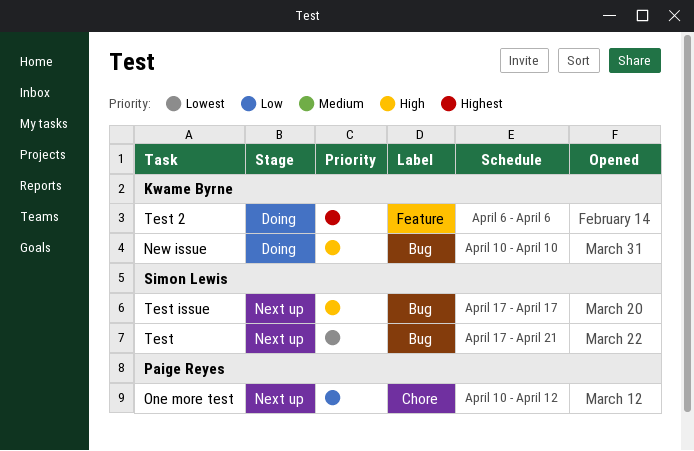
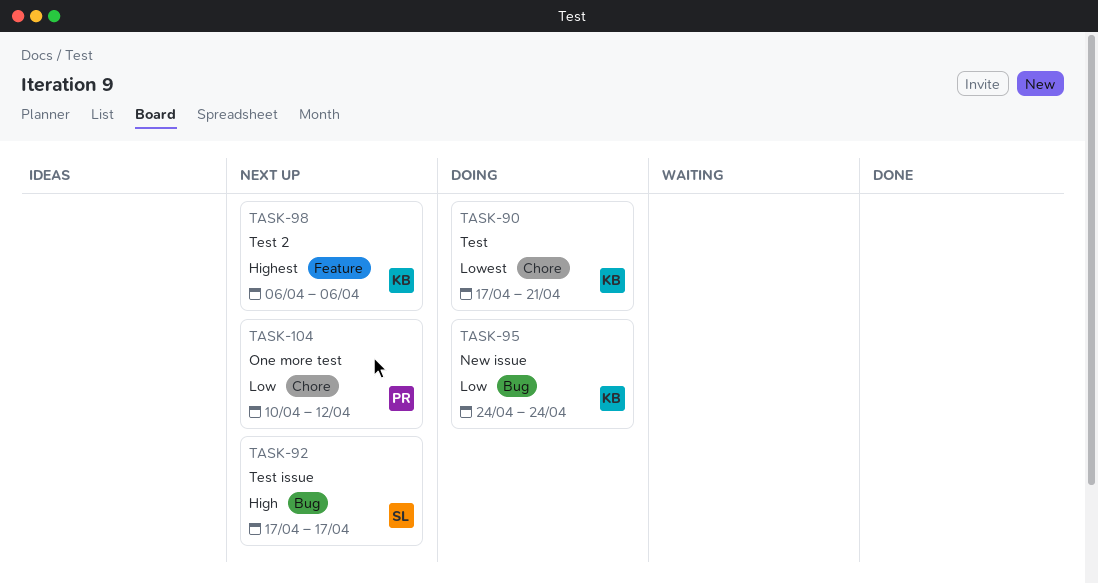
New issue, priority: High -> Low
New issue, start: Apr 10 -> Apr 24
New issue, due: Apr 10 -> Apr 24
Test, status: Next up -> Doing
Test, owner: Simon Lewis -> Kwame Byrne
Test, label: Bug -> Chore
Test 2, status: Doing -> Next up

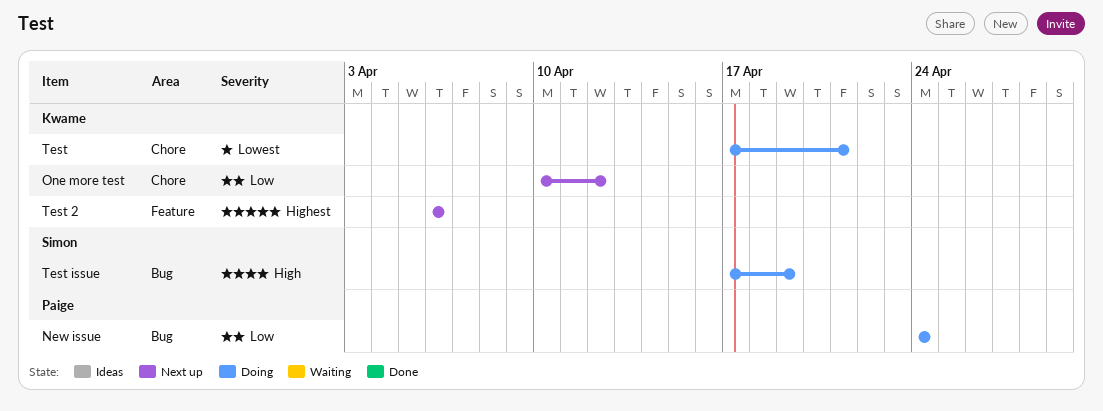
New issue, owner: Kwame -> Paige
One more test, owner: Paige -> Kwame
Test issue, status: Next up -> Doing
Test issue, due: Apr 17 -> Apr 19

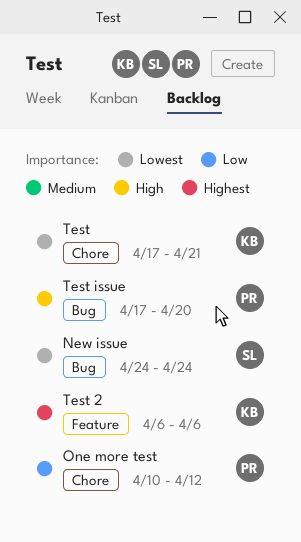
New issue, owner: Paige -> Simon
New issue, priority: Low -> Lowest
One more test, owner: Kwame -> Paige
Test issue, owner: Simon -> Paige
Test issue, due: Apr 19 -> Apr 20

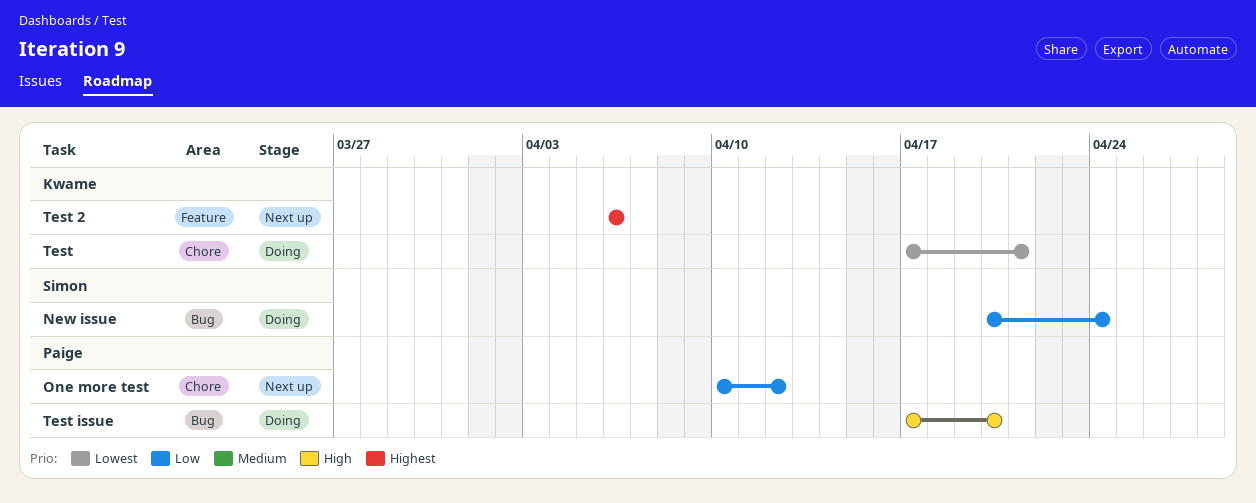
New issue, priority: Lowest -> Low
New issue, start: Apr 24 -> Apr 20

